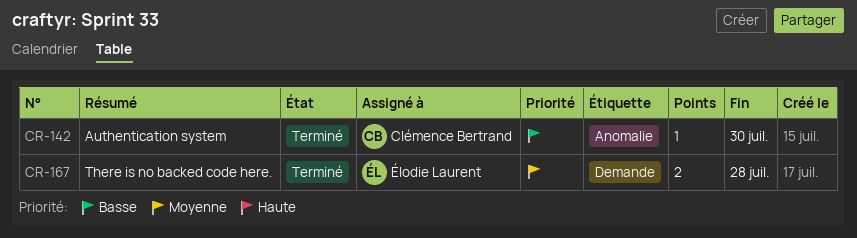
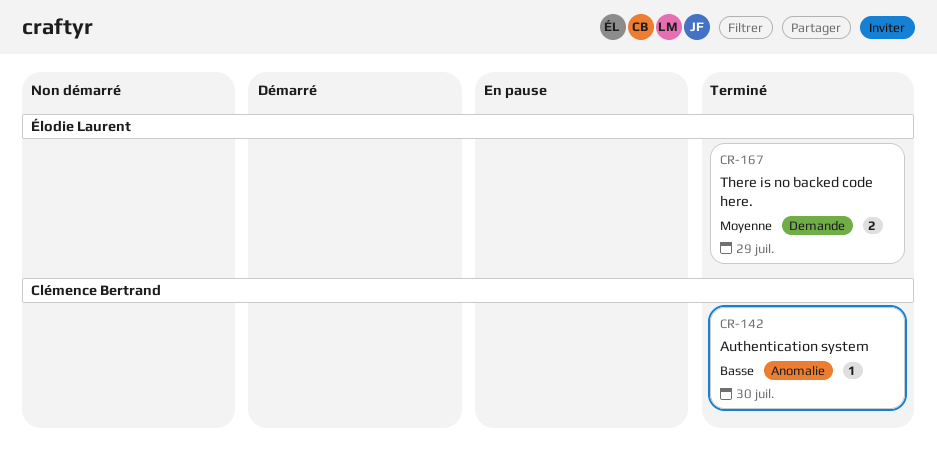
CR-167, due: Jul 28 -> Jul 29

